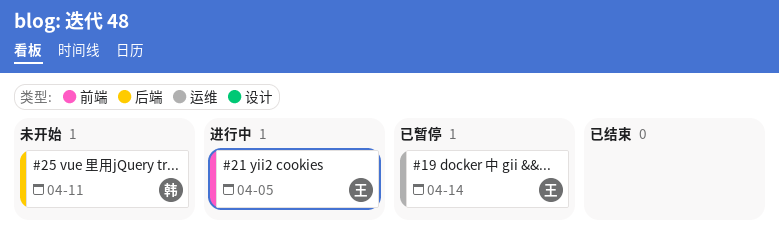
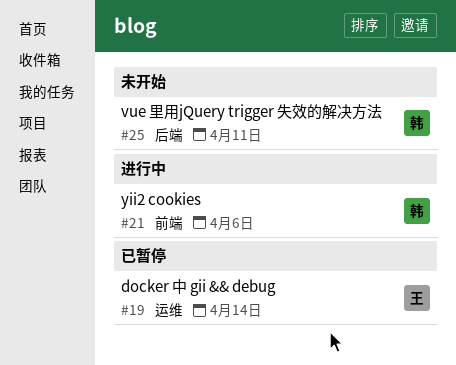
#21, owner: 王 -> 韩
#21, due: Apr 5 -> Apr 6

